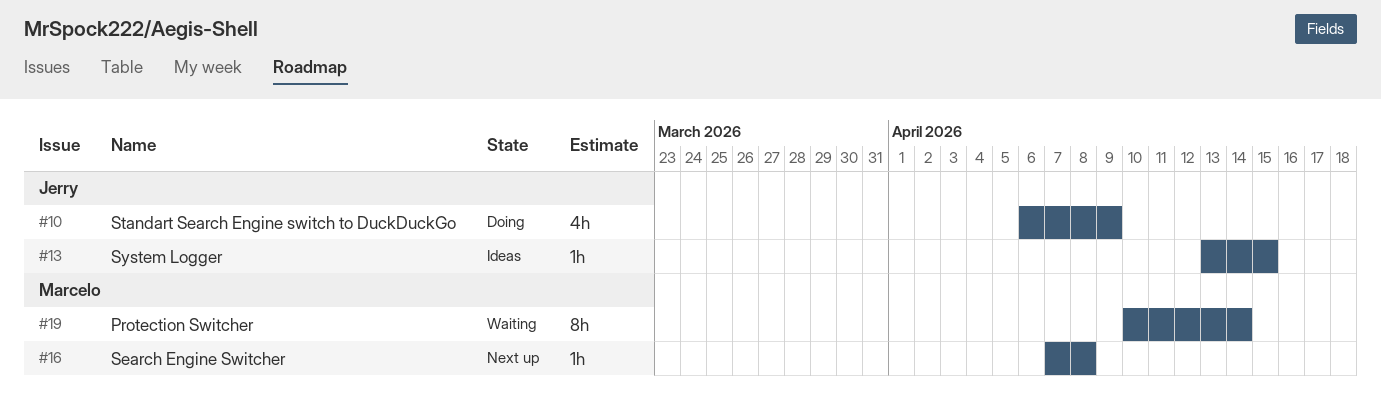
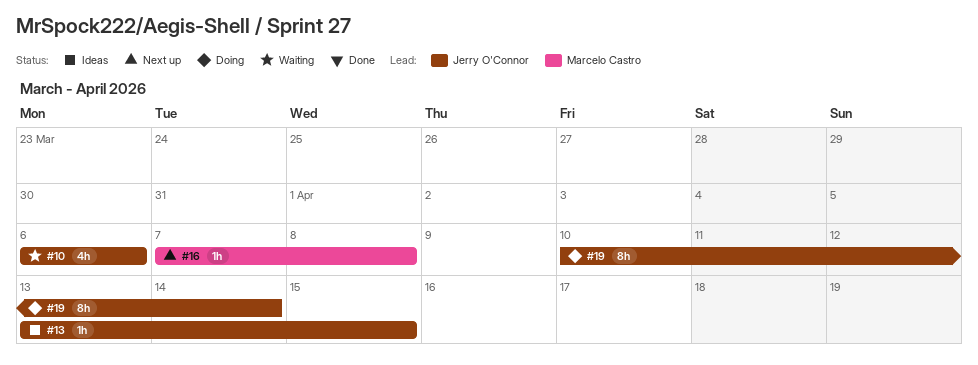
#10, status: Doing -> Waiting
#10, due: Apr 9 -> Apr 6
#19, status: Waiting -> Doing
#19, owner: Marcelo Castro -> Jerry O'Connor

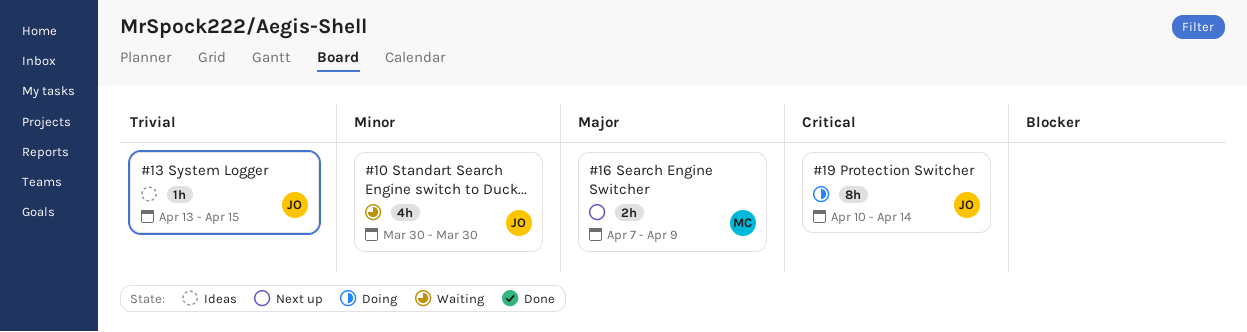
#10, start: Apr 6 -> Mar 30
#10, due: Apr 6 -> Mar 30
#16, estimate: 1h -> 2h
#16, due: Apr 8 -> Apr 9

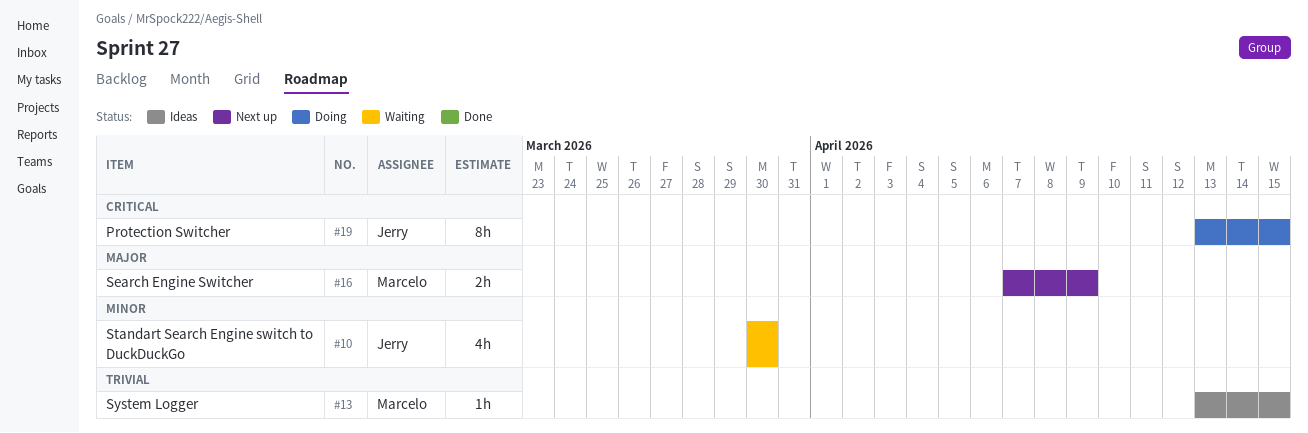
#13, owner: Jerry -> Marcelo
#19, start: Apr 10 -> Apr 13
#19, due: Apr 14 -> Apr 15

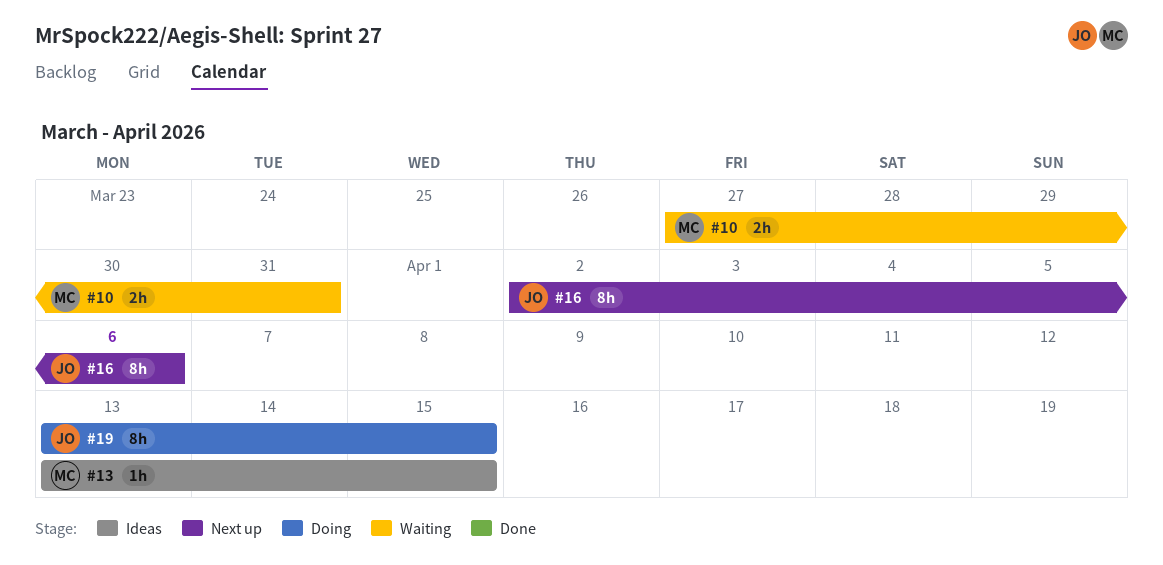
#10, owner: Jerry -> Marcelo
#10, estimate: 4h -> 2h
#10, start: Mar 30 -> Mar 27
#10, due: Mar 30 -> Mar 31
#16, owner: Marcelo -> Jerry
#16, estimate: 2h -> 8h
#16, start: Apr 7 -> Apr 2
#16, due: Apr 9 -> Apr 6

